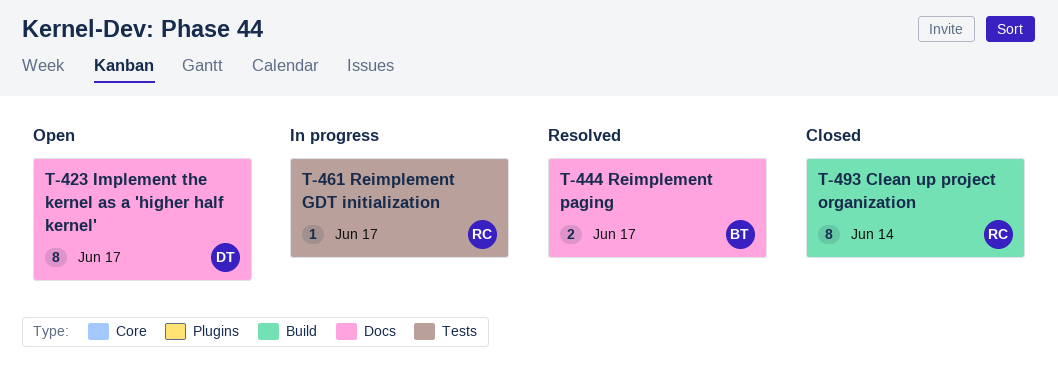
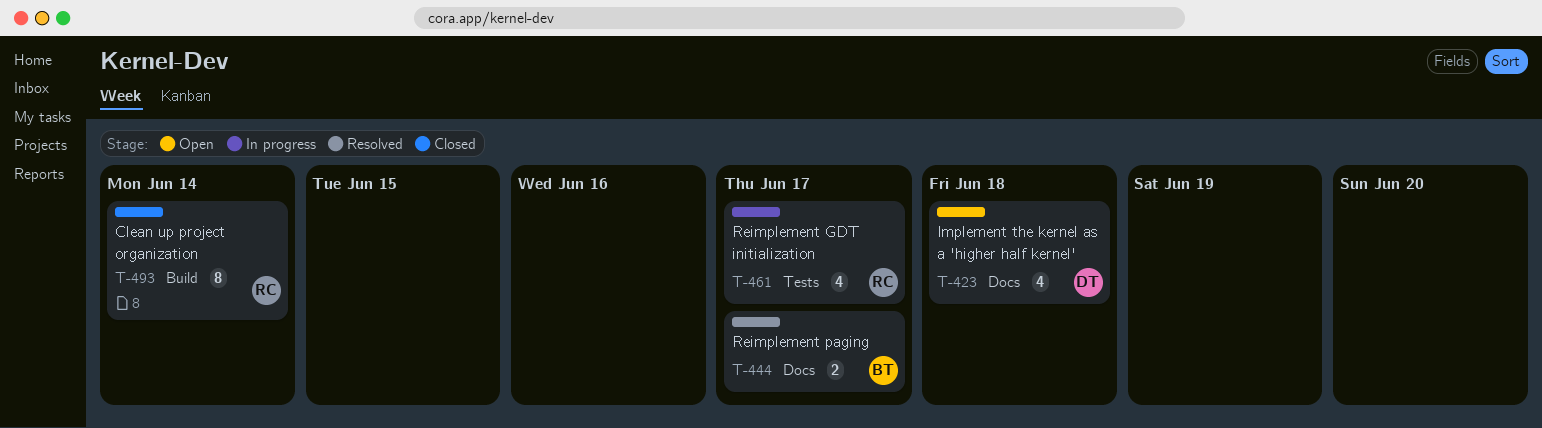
T-423, estimate: 8 -> 4
T-423, due: Jun 17 -> Jun 18
T-461, estimate: 1 -> 4

